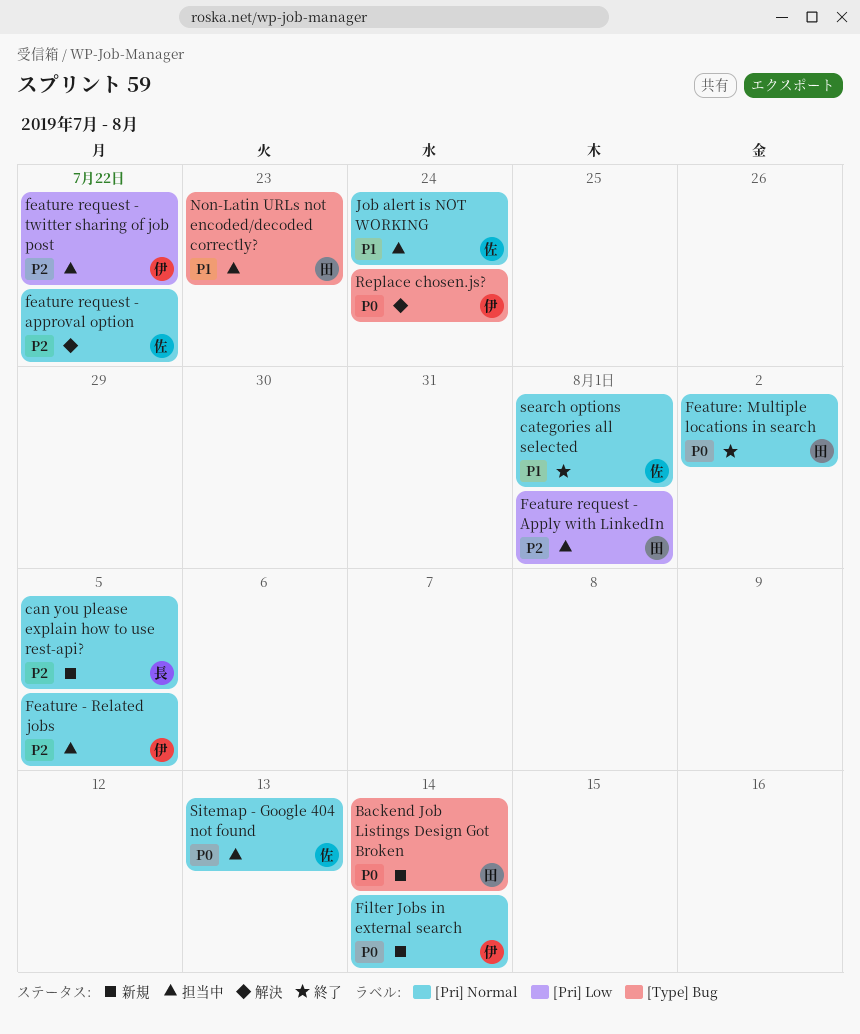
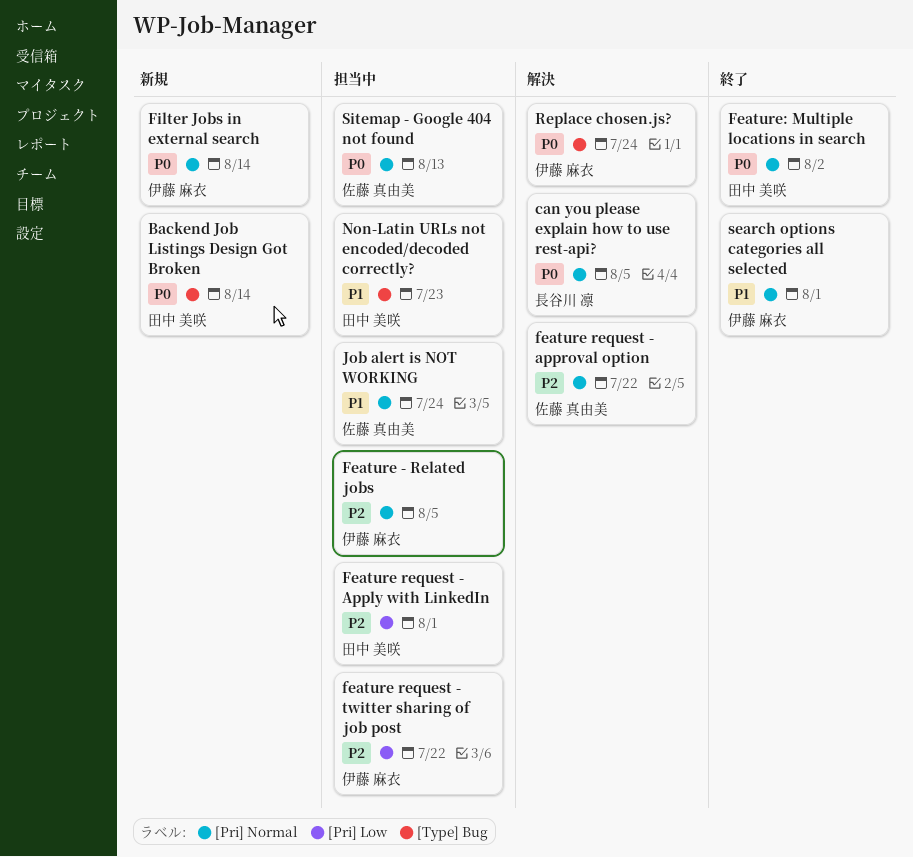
can you please explain how to use rest-api?, status: 新規 -> 解決
can you please explain how to use rest-api?, priority: P2 -> P0
search options categories all selected, owner: 佐藤 真由美 -> 伊藤 麻衣

